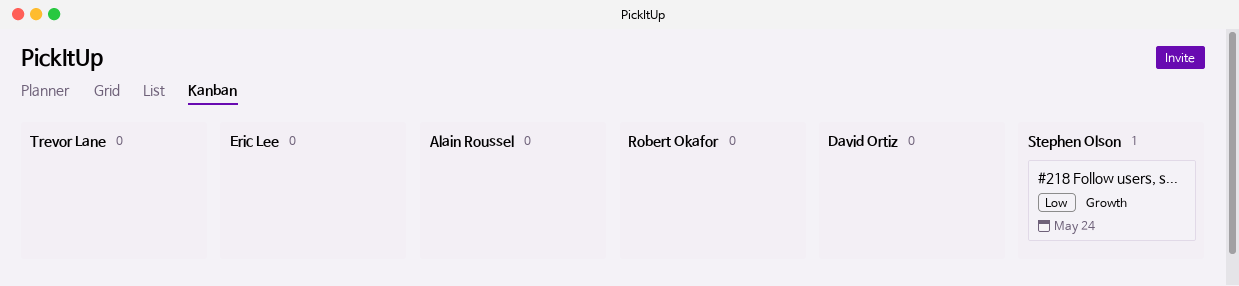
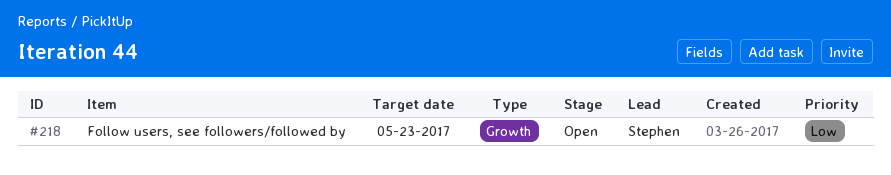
#218, due: May 24 -> May 23

